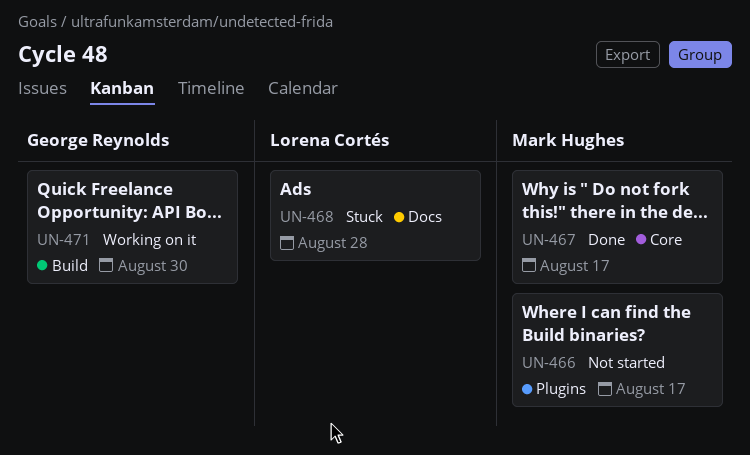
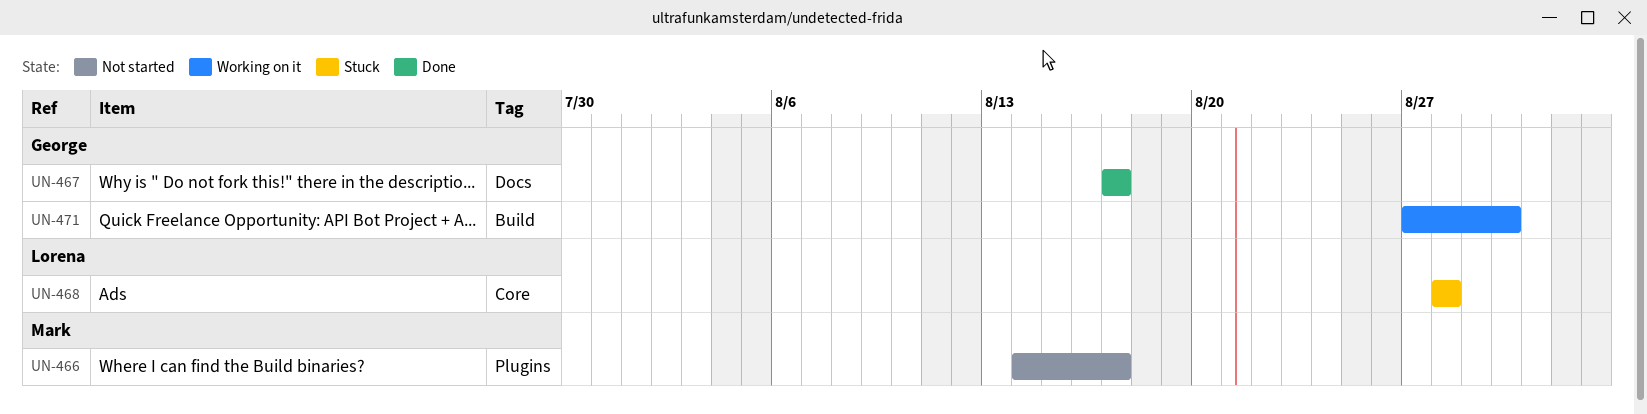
UN-467, owner: Mark Hughes -> George Reynolds
UN-467, label: Core -> Docs
UN-468, label: Docs -> Core

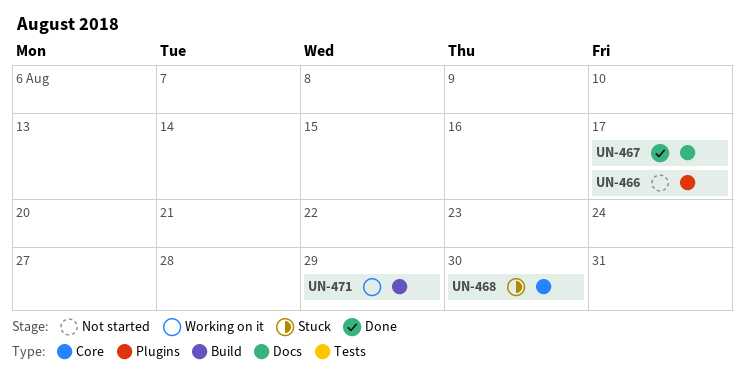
UN-468, due: Aug 28 -> Aug 30
UN-471, due: Aug 30 -> Aug 29

